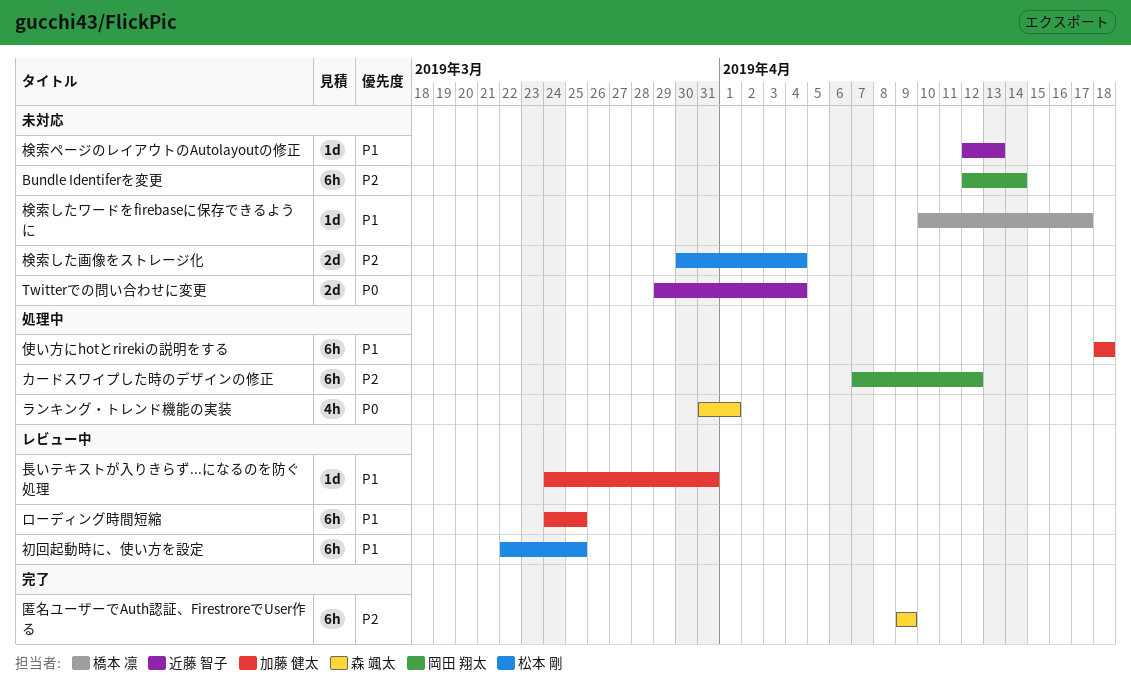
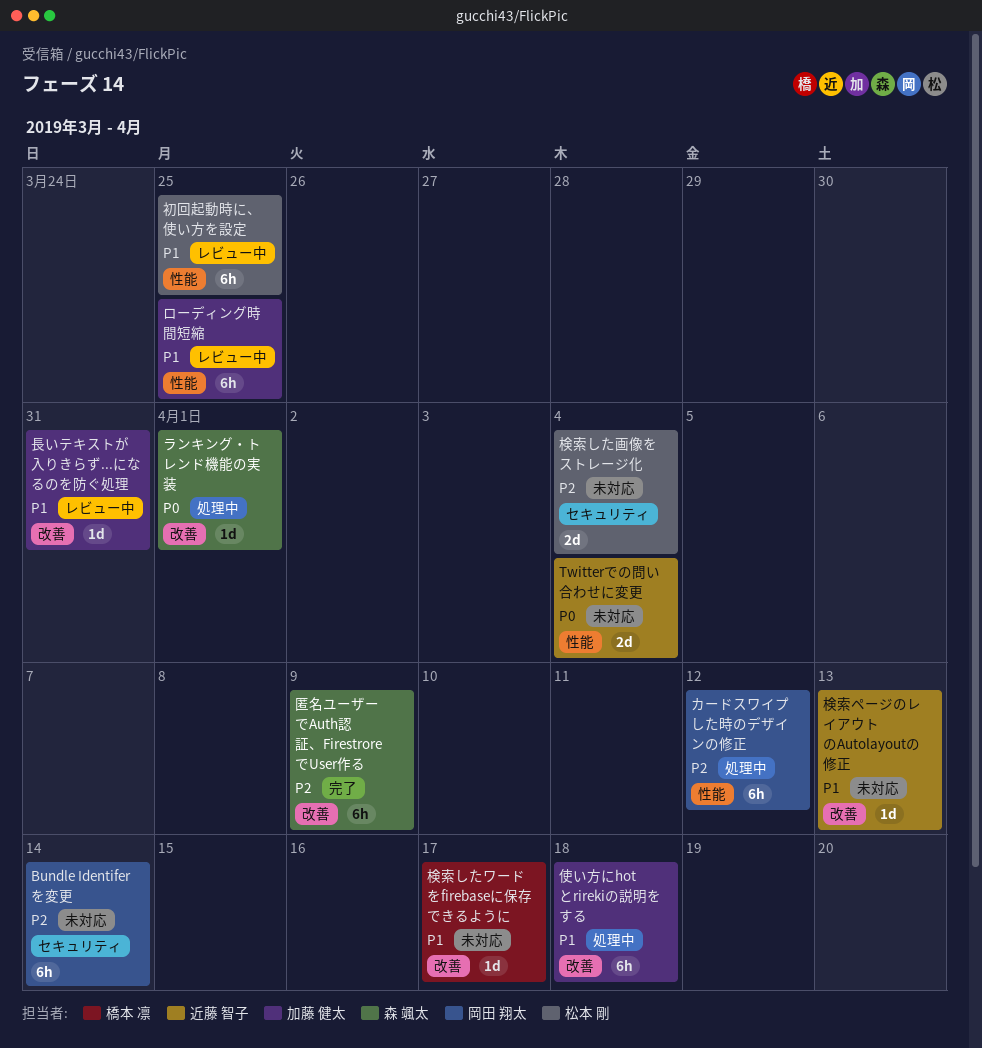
ランキング・トレンド機能の実装, estimate: 4h -> 1d

